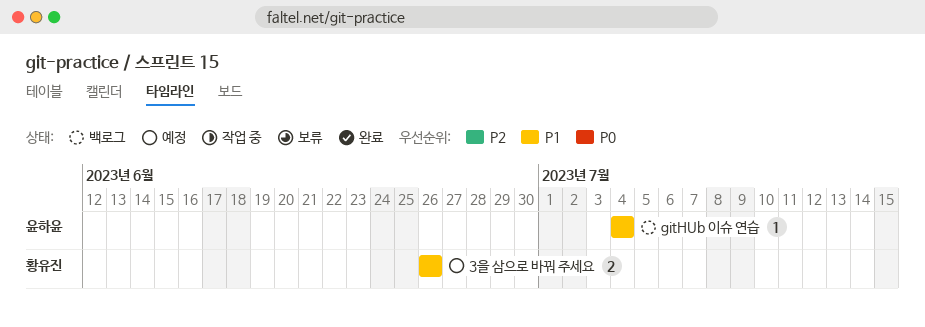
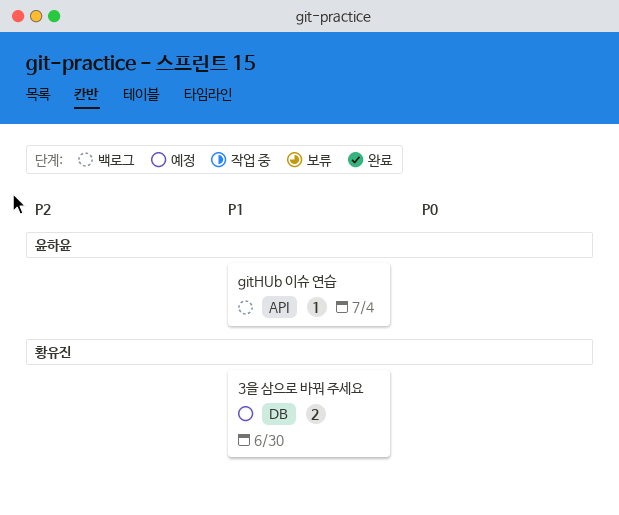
3을 삼으로 바꿔 주세요, due: Jun 26 -> Jun 30

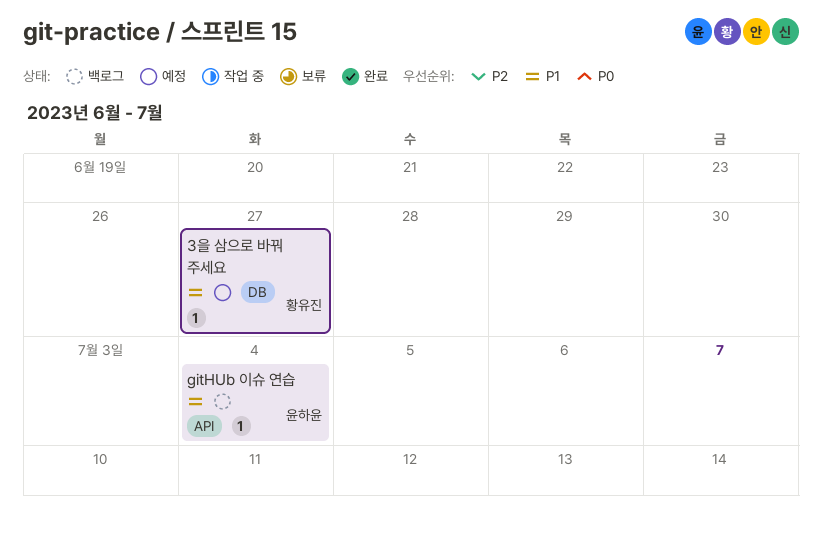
3을 삼으로 바꿔 주세요, estimate: 2 -> 1
3을 삼으로 바꿔 주세요, due: Jun 30 -> Jun 27

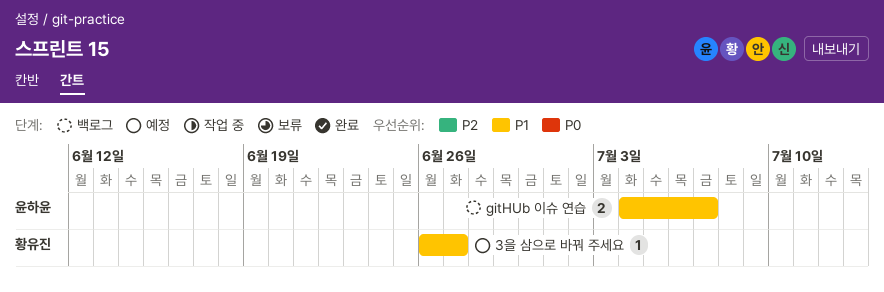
gitHUb 이슈 연습, estimate: 1 -> 2
gitHUb 이슈 연습, due: Jul 4 -> Jul 7

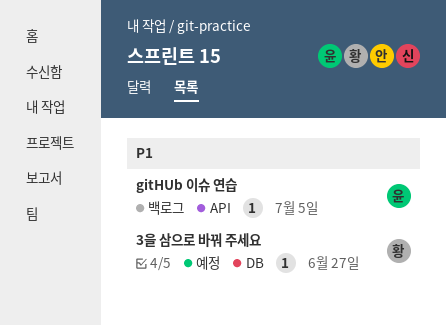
gitHUb 이슈 연습, estimate: 2 -> 1
gitHUb 이슈 연습, due: Jul 7 -> Jul 5

